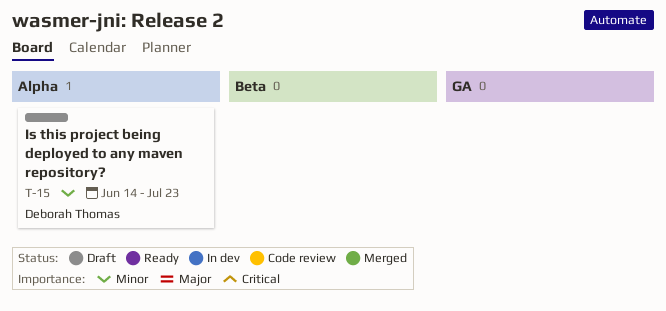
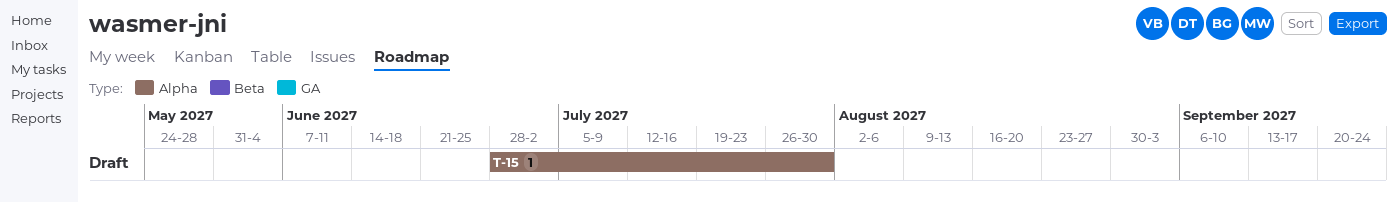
T-15, start: Jun 14 -> Jun 28
T-15, due: Jul 23 -> Jul 30

